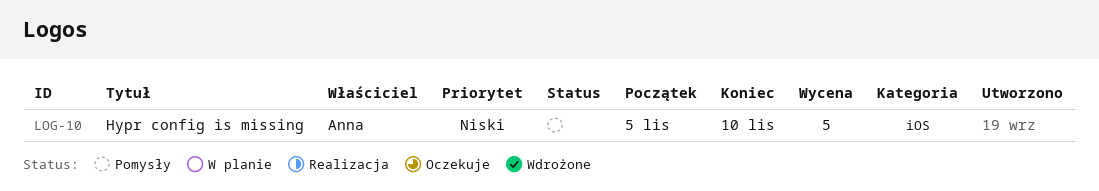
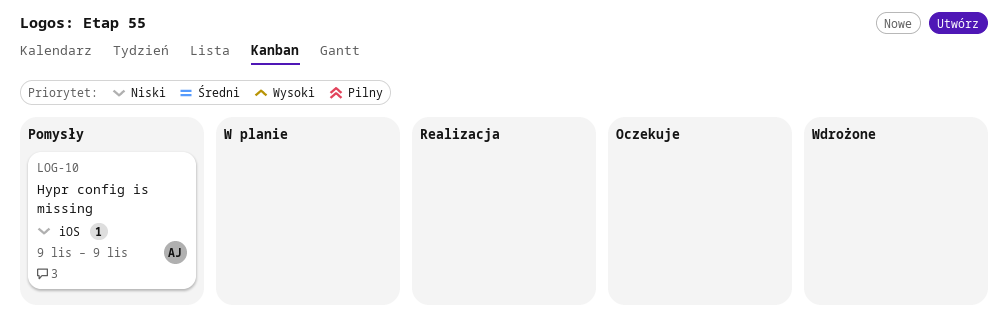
LOG-10, estimate: 5 -> 1
LOG-10, start: Nov 5 -> Nov 9
LOG-10, due: Nov 10 -> Nov 9

